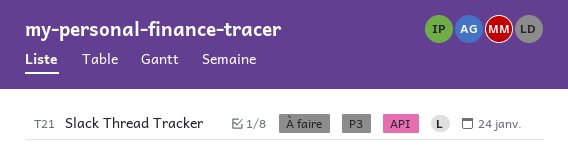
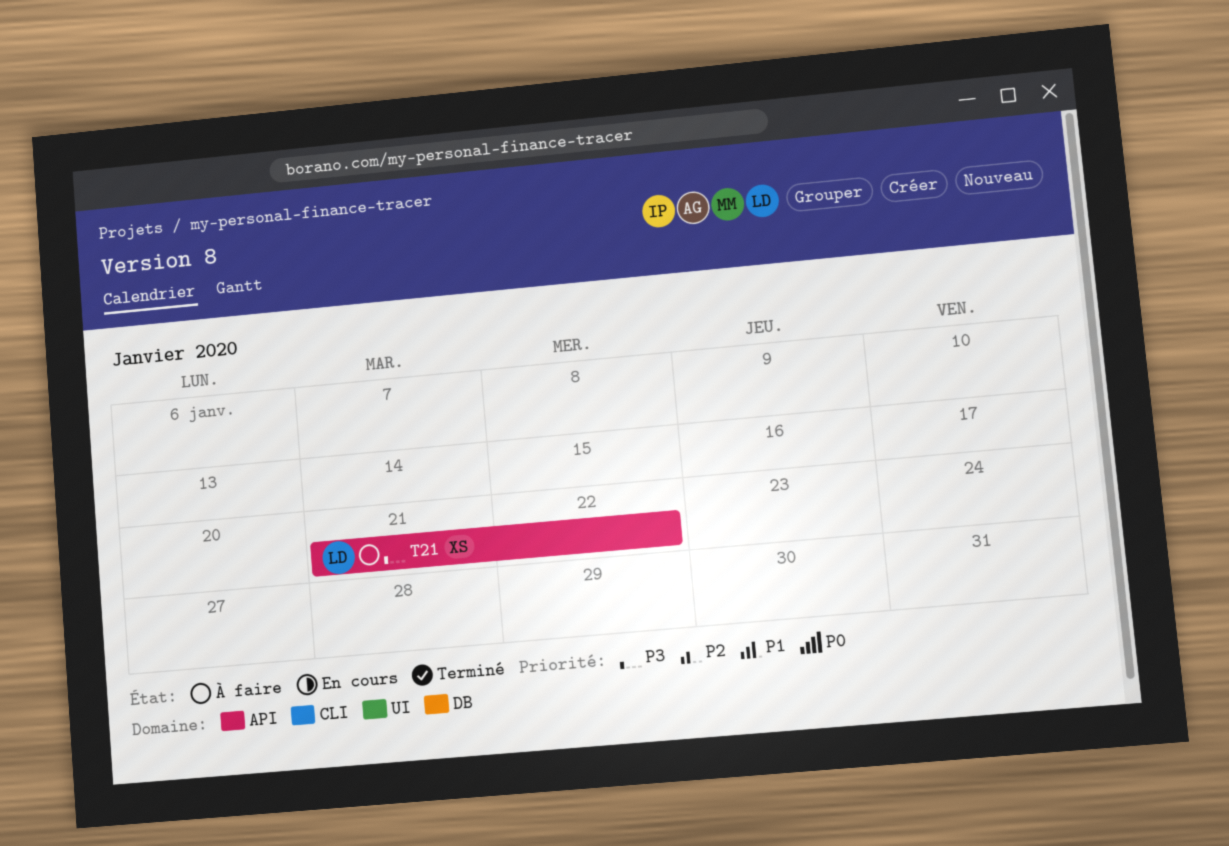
T21, estimate: L -> XS
T21, due: Jan 24 -> Jan 22

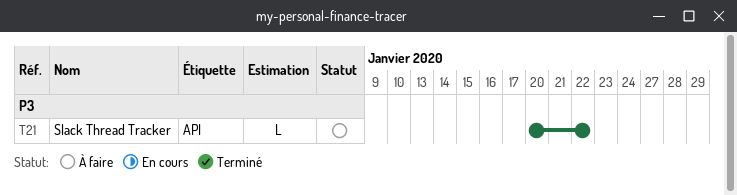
T21, estimate: XS -> L
T21, start: Jan 21 -> Jan 20

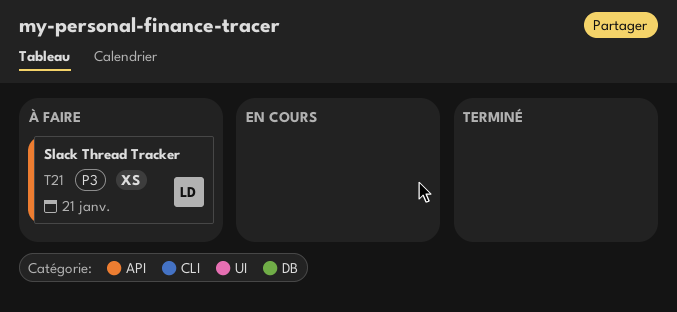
T21, estimate: L -> XS
T21, due: Jan 22 -> Jan 21

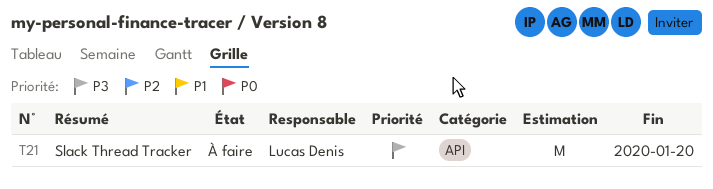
T21, estimate: XS -> M
T21, due: Jan 21 -> Jan 20

